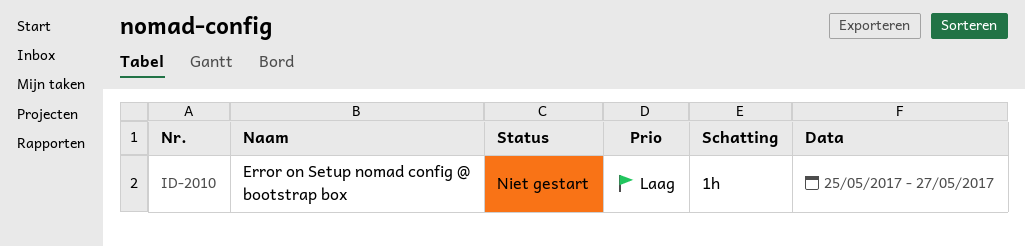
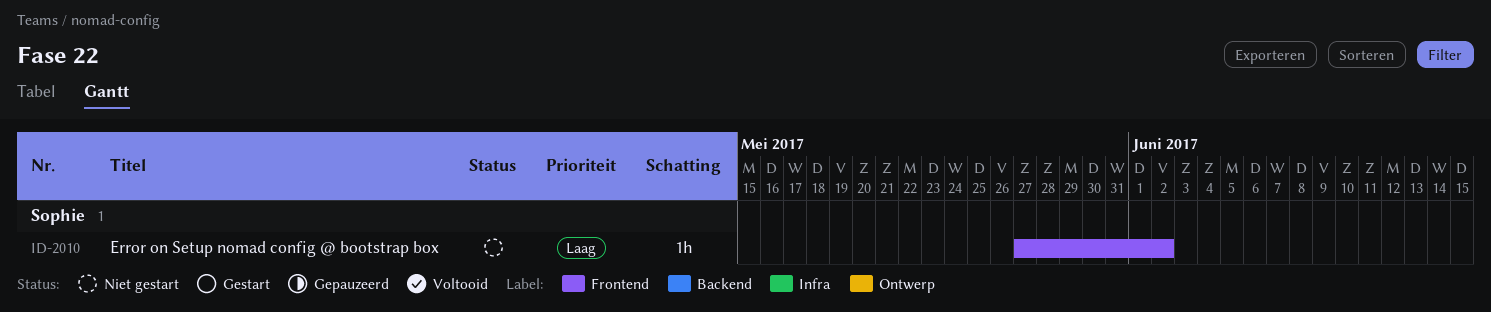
ID-2010, start: May 25 -> May 27
ID-2010, due: May 27 -> Jun 2

